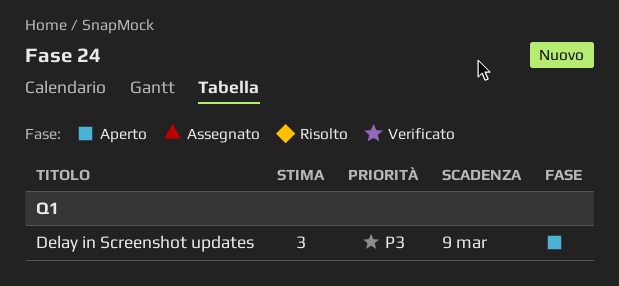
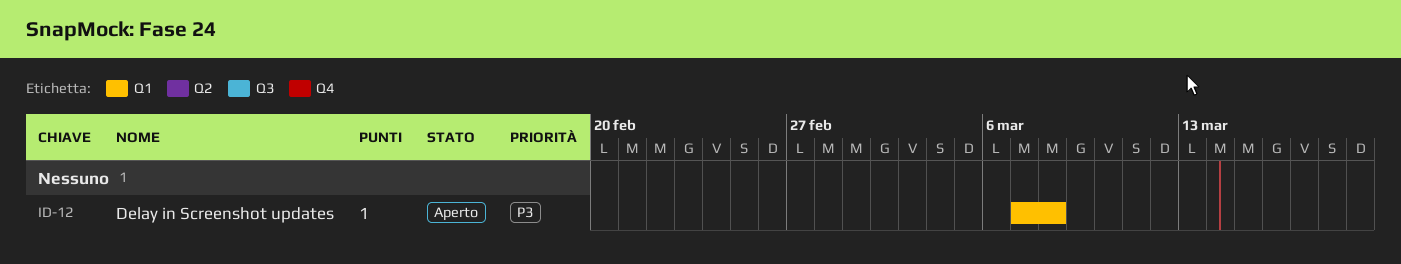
Delay in Screenshot updates, estimate: 3 -> 1
Delay in Screenshot updates, due: Mar 9 -> Mar 8

